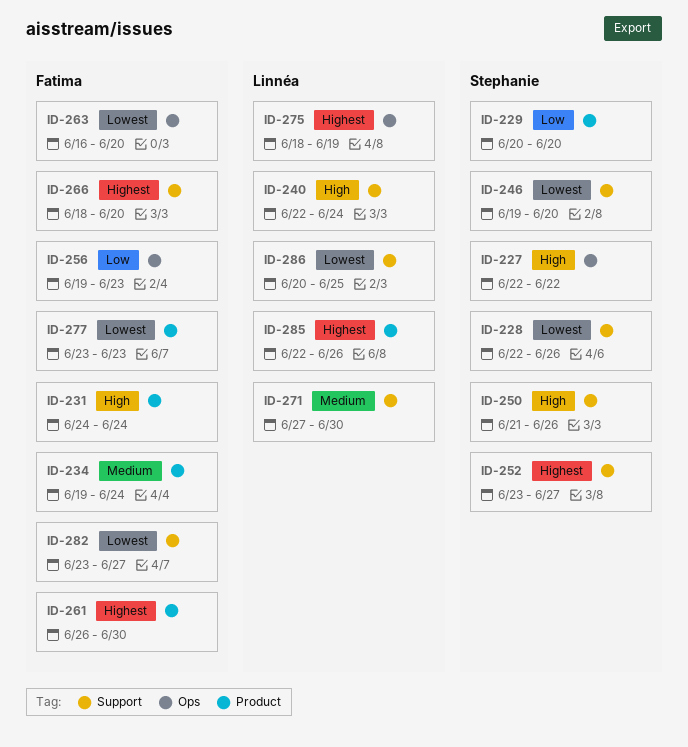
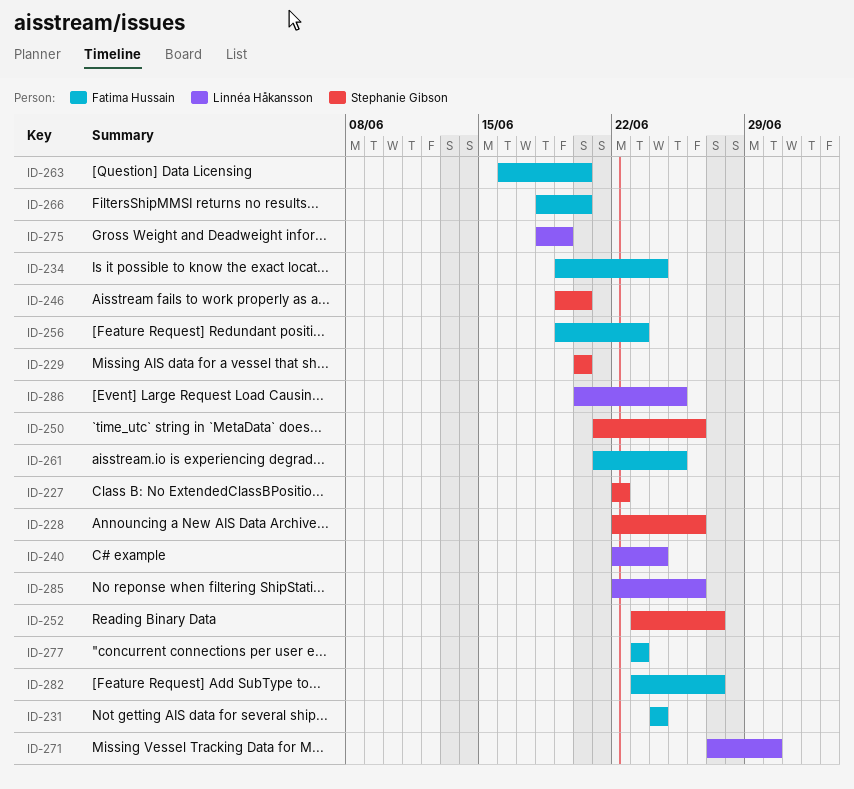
ID-261, start: Jun 26 -> Jun 21
ID-261, due: Jun 30 -> Jun 25

